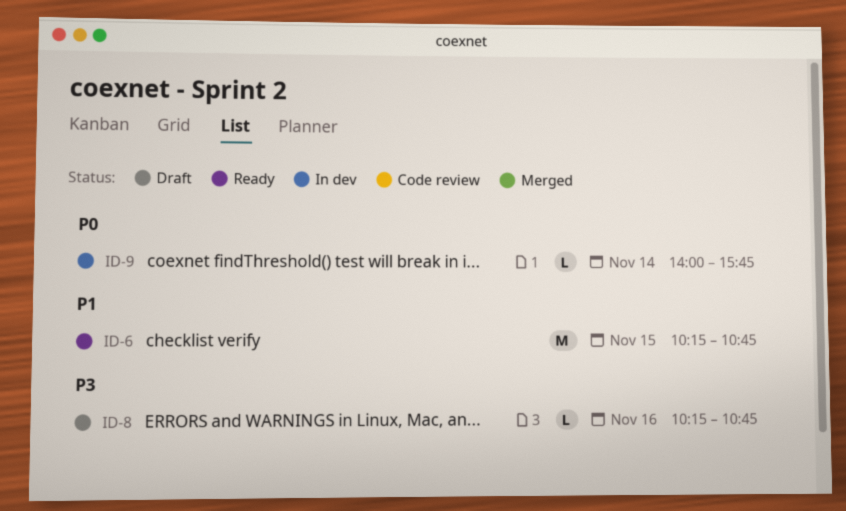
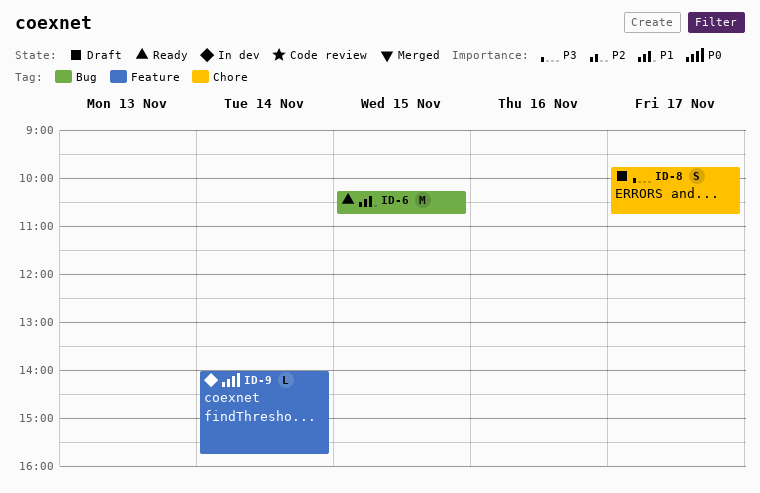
ID-8, estimate: L -> S
ID-8, day: Nov 16 -> Nov 17
ID-8, begins: 10:15 -> 09:45

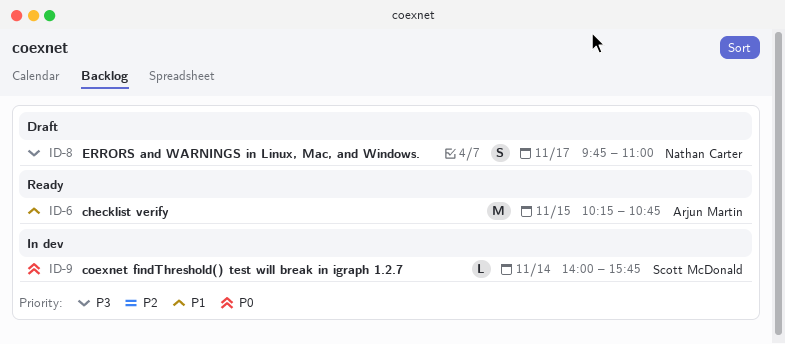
ID-8, ends: 10:45 -> 11:00

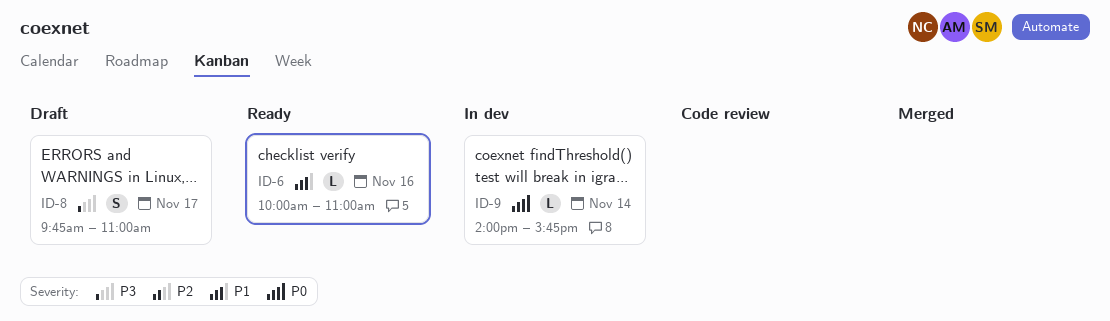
ID-6, estimate: M -> L
ID-6, day: Nov 15 -> Nov 16
ID-6, begins: 10:15 -> 10:00
ID-6, ends: 10:45 -> 11:00

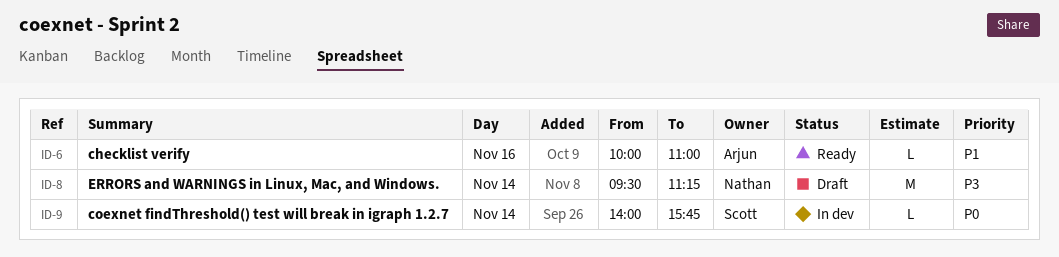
ID-8, estimate: S -> M
ID-8, day: Nov 17 -> Nov 14
ID-8, begins: 09:45 -> 09:30
ID-8, ends: 11:00 -> 11:15

